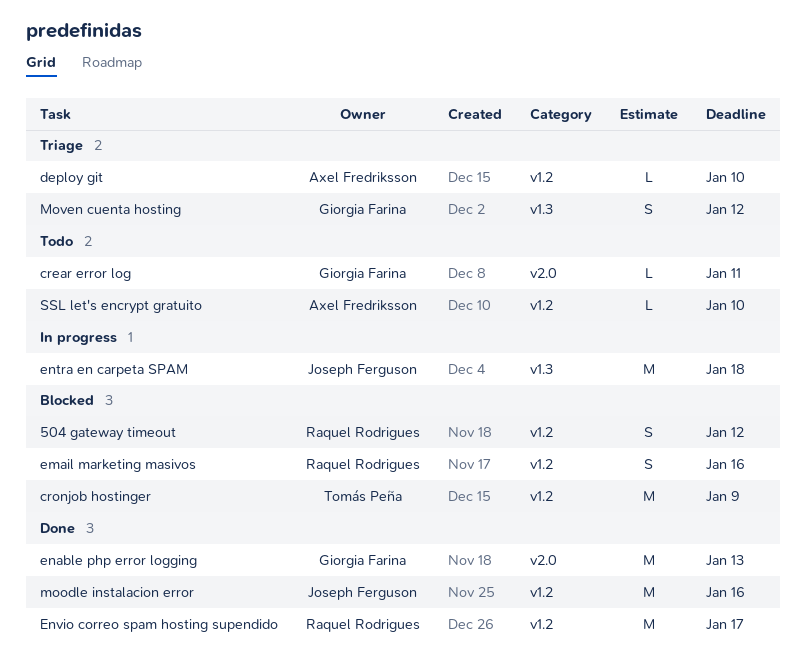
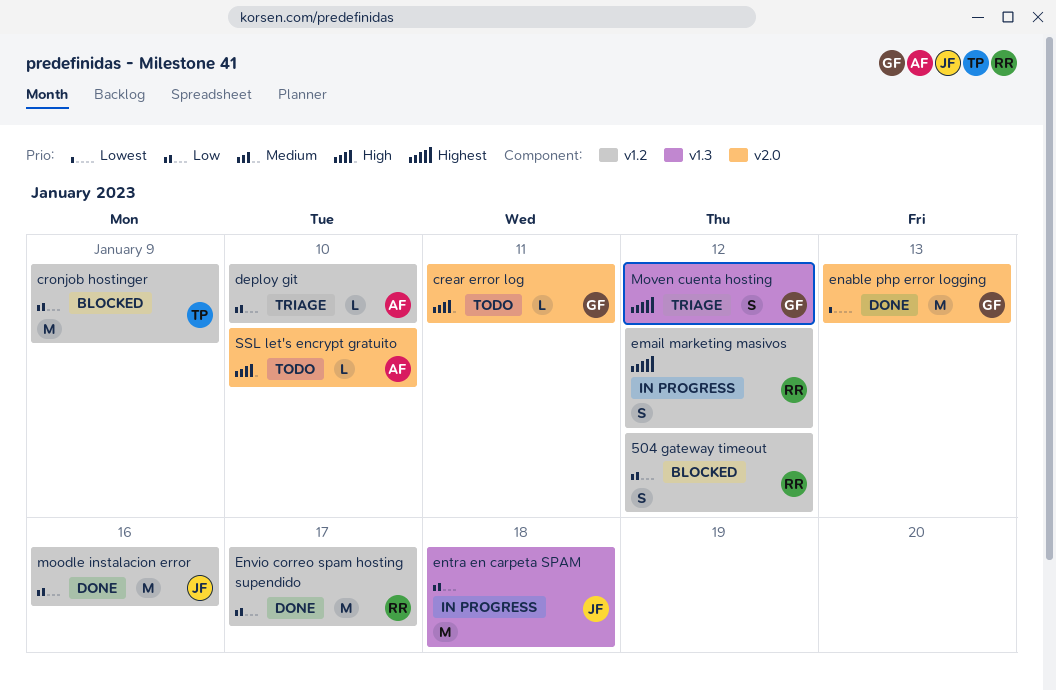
email marketing masivos, status: Blocked -> In progress
email marketing masivos, due: Jan 16 -> Jan 12
SSL let's encrypt gratuito, label: v1.2 -> v2.0

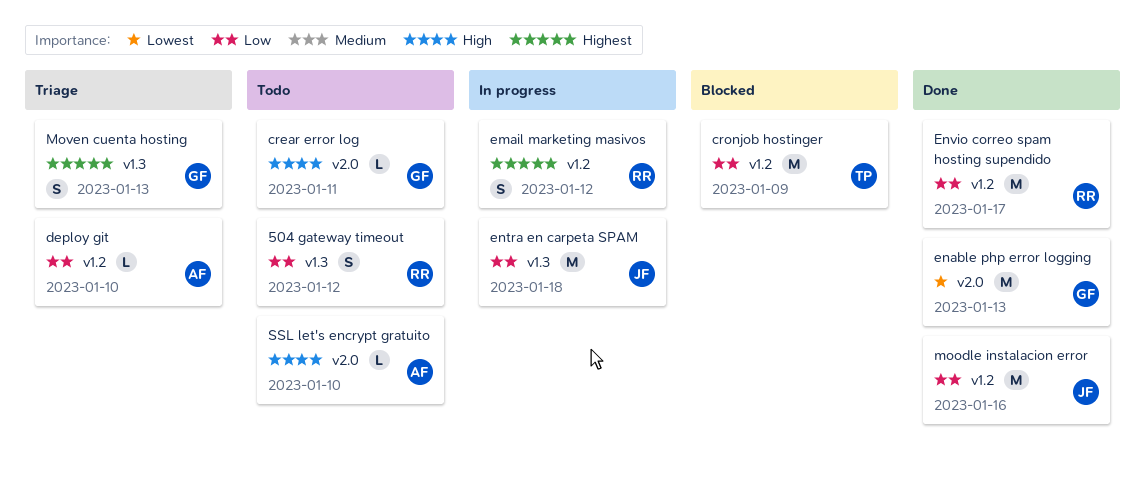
504 gateway timeout, status: Blocked -> Todo
504 gateway timeout, label: v1.2 -> v1.3
Moven cuenta hosting, due: Jan 12 -> Jan 13

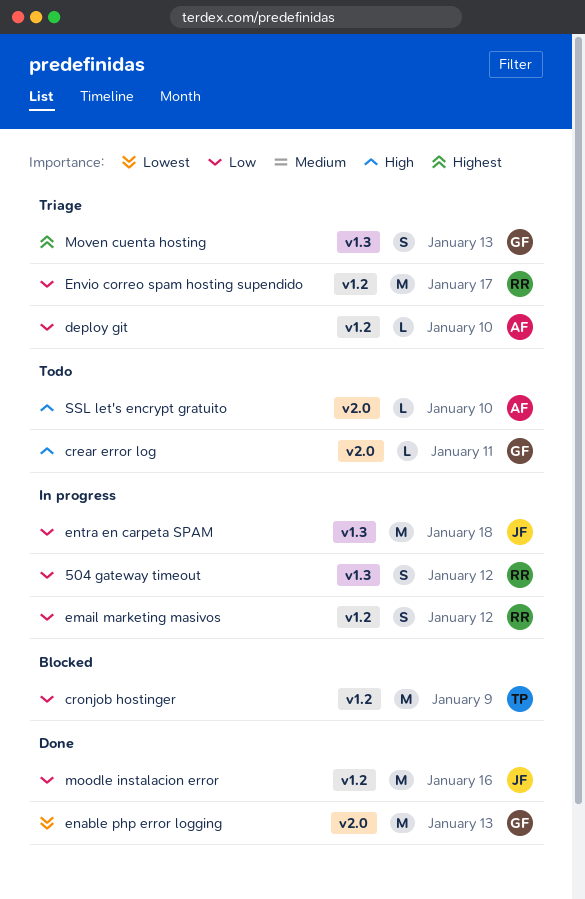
504 gateway timeout, status: Todo -> In progress
email marketing masivos, priority: Highest -> Low
Envio correo spam hosting supendido, status: Done -> Triage

